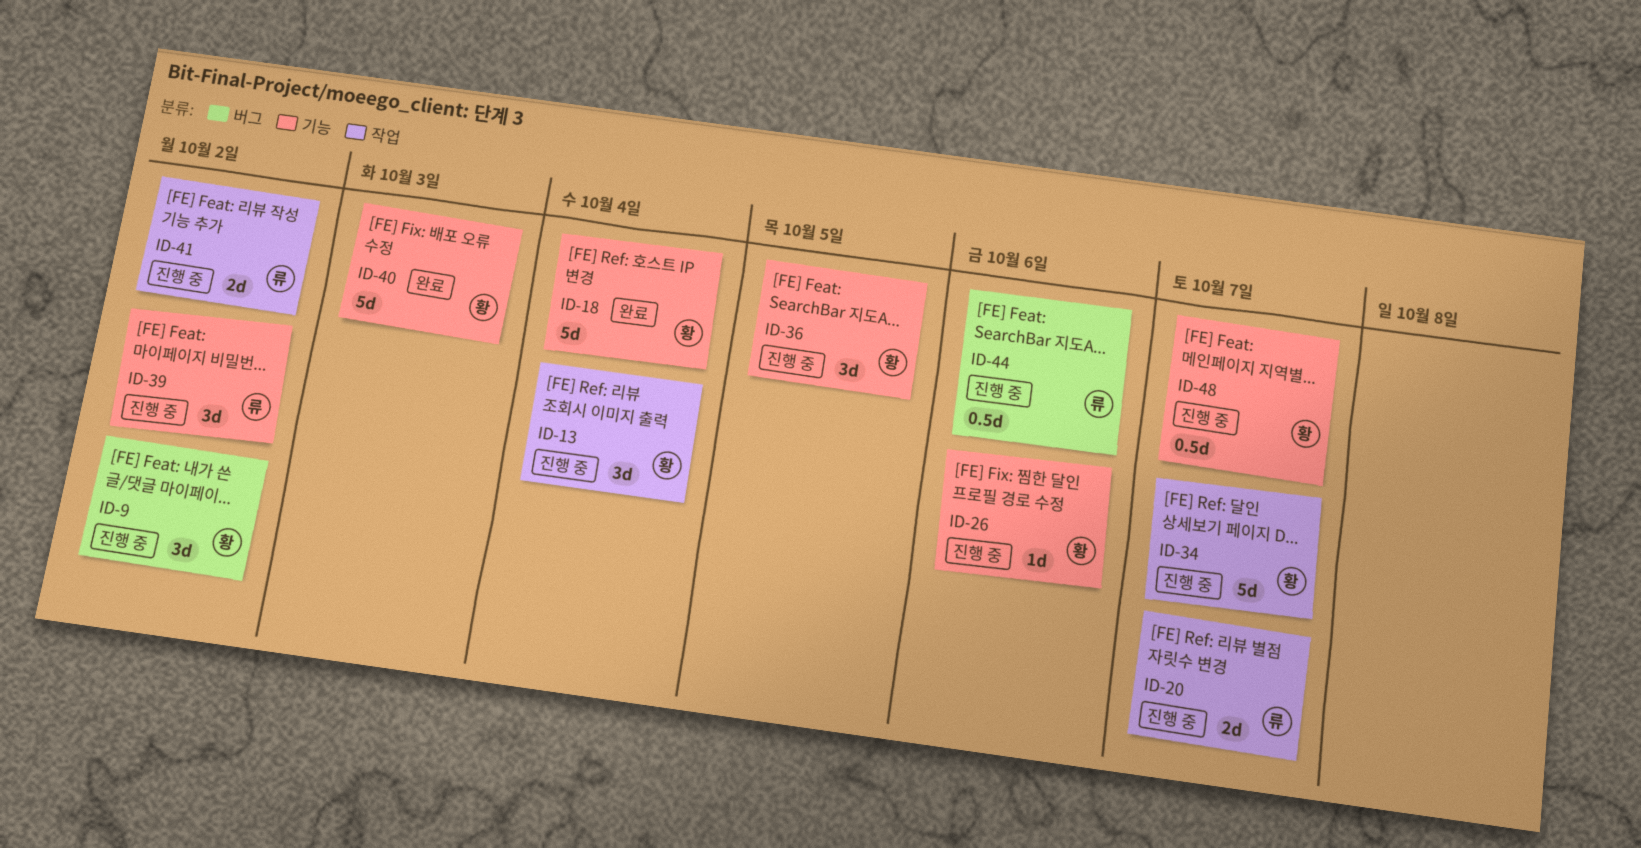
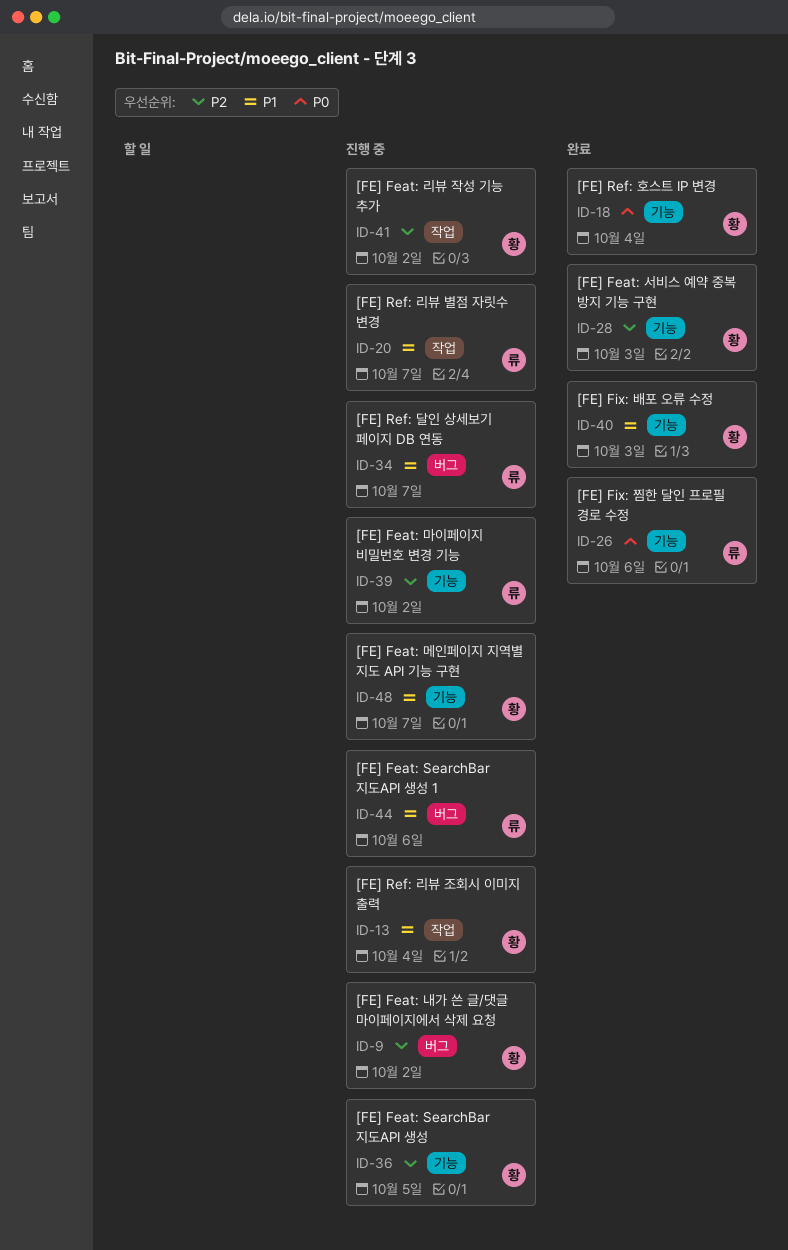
ID-26, status: 진행 중 -> 완료
ID-26, owner: 황 -> 류
ID-28: none -> present
ID-34, owner: 황 -> 류
ID-34, label: 작업 -> 버그
ID-41, owner: 류 -> 황

